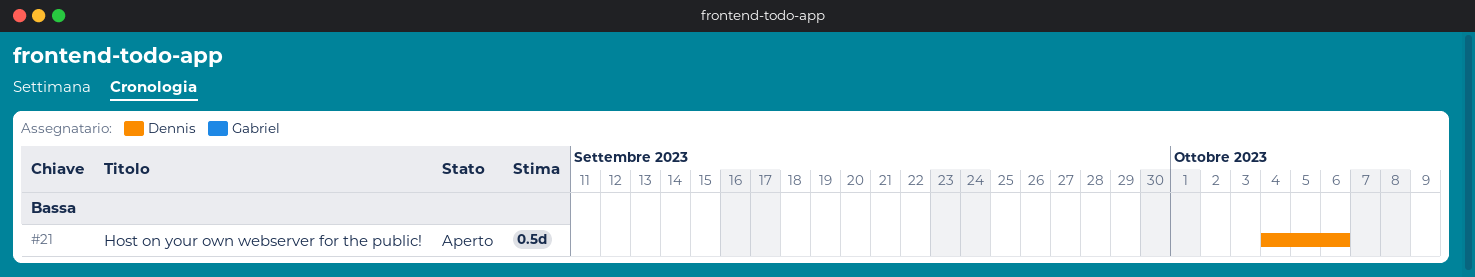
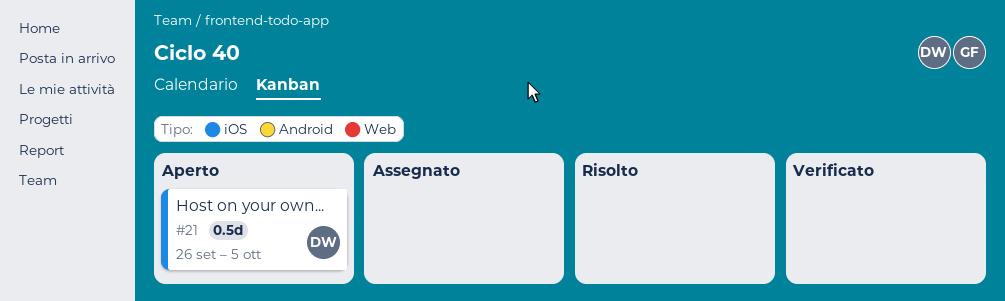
#21, start: Oct 4 -> Sep 26
#21, due: Oct 6 -> Oct 5

